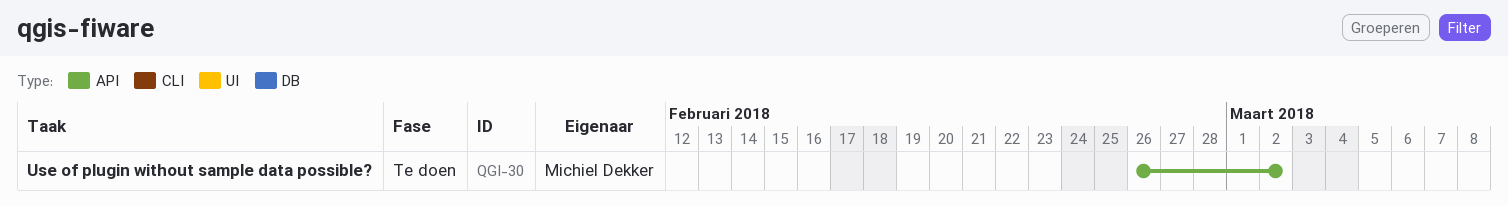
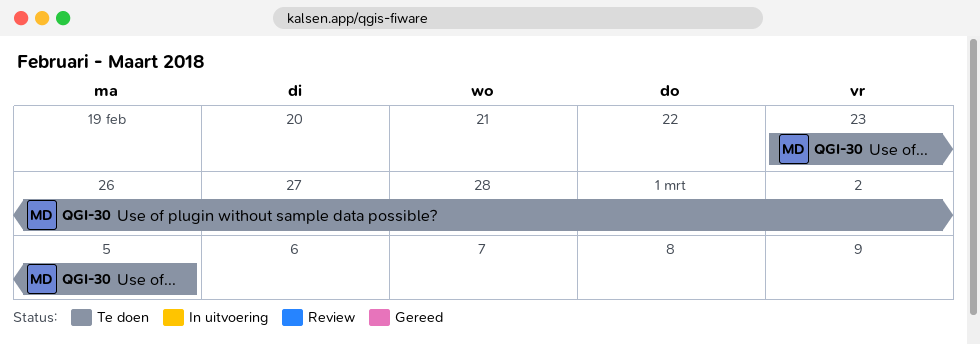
QGI-30, start: Feb 26 -> Feb 23
QGI-30, due: Mar 2 -> Mar 5

